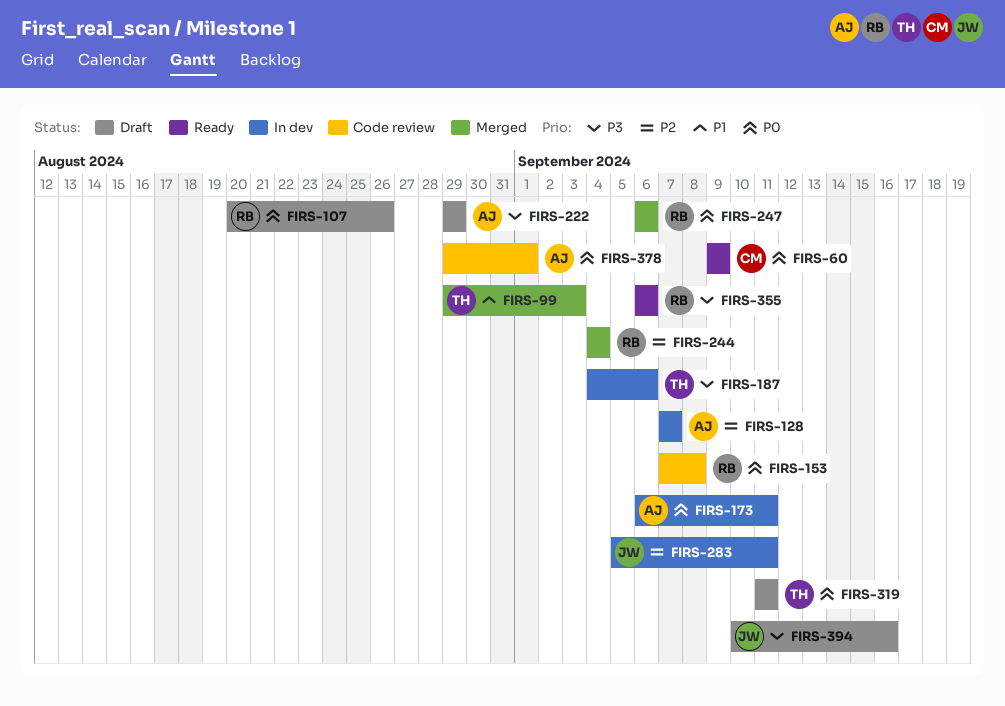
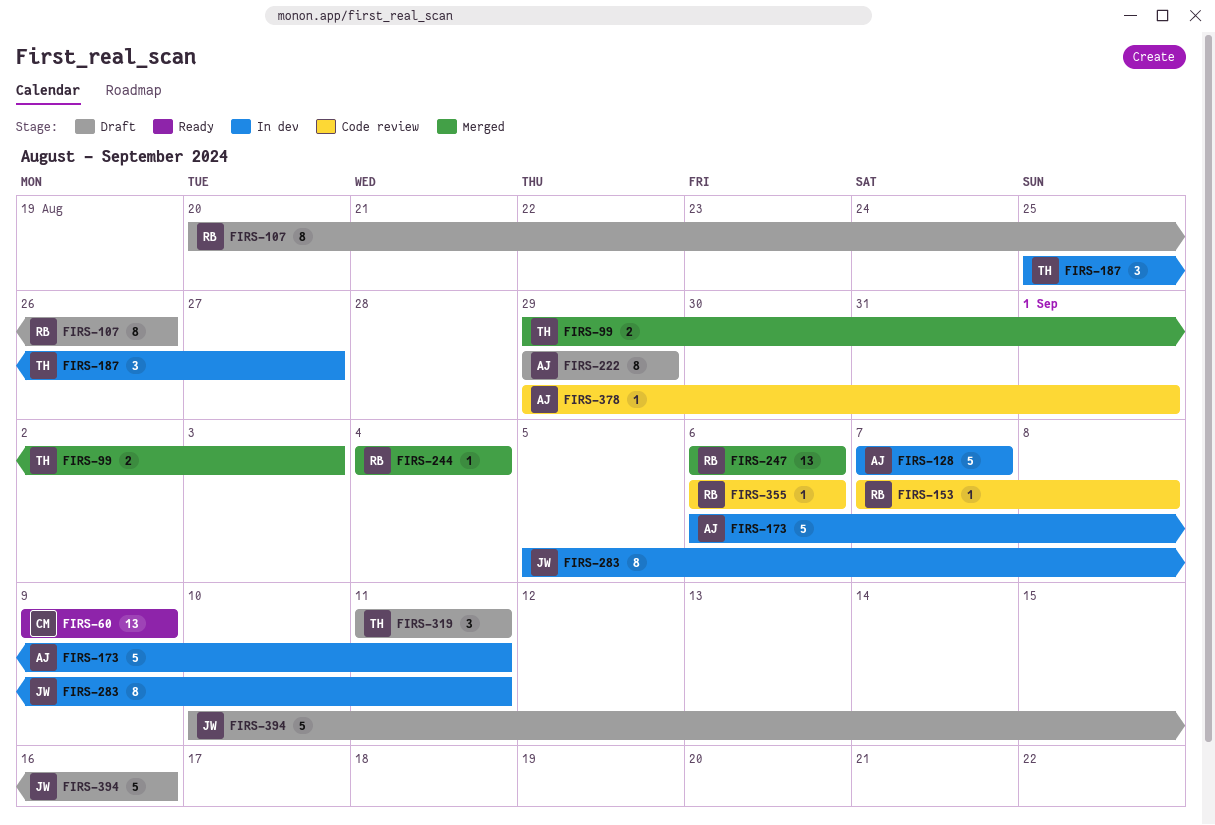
FIRS-187, start: Sep 4 -> Aug 25
FIRS-187, due: Sep 6 -> Aug 27
FIRS-355, status: Ready -> Code review

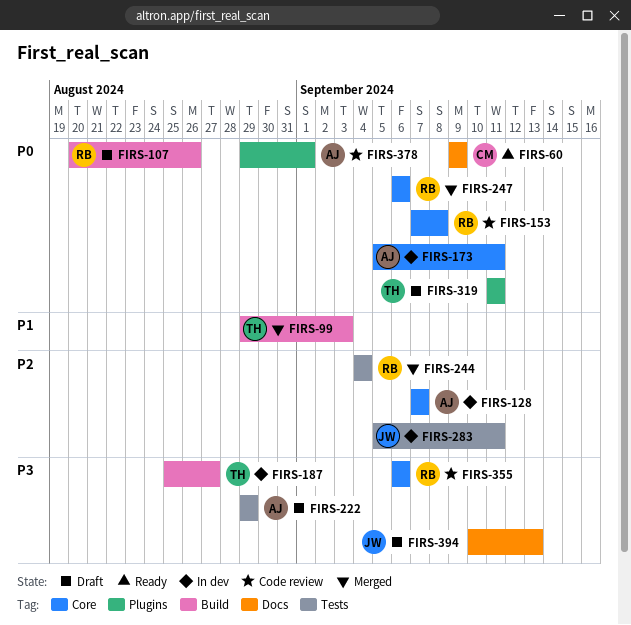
FIRS-173, start: Sep 6 -> Sep 5
FIRS-394, due: Sep 16 -> Sep 13

